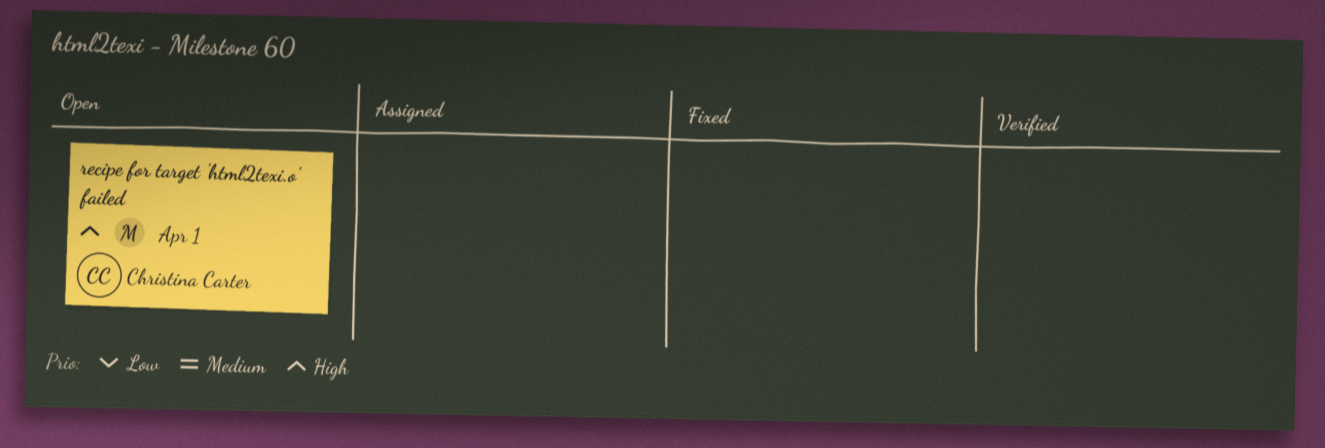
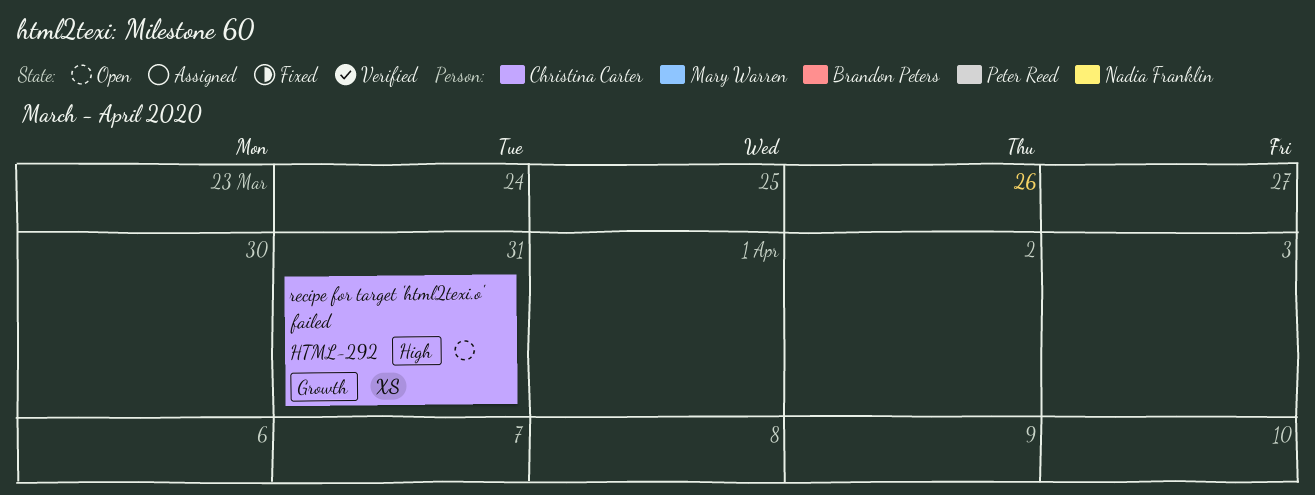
recipe for target 'html2texi.o' failed, estimate: M -> XS
recipe for target 'html2texi.o' failed, due: Apr 1 -> Mar 31

